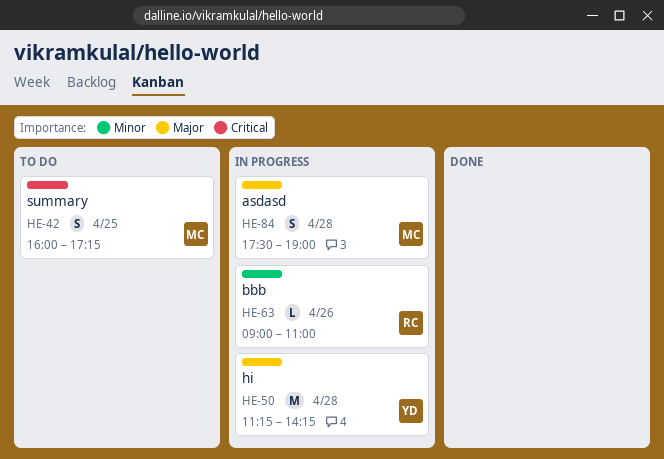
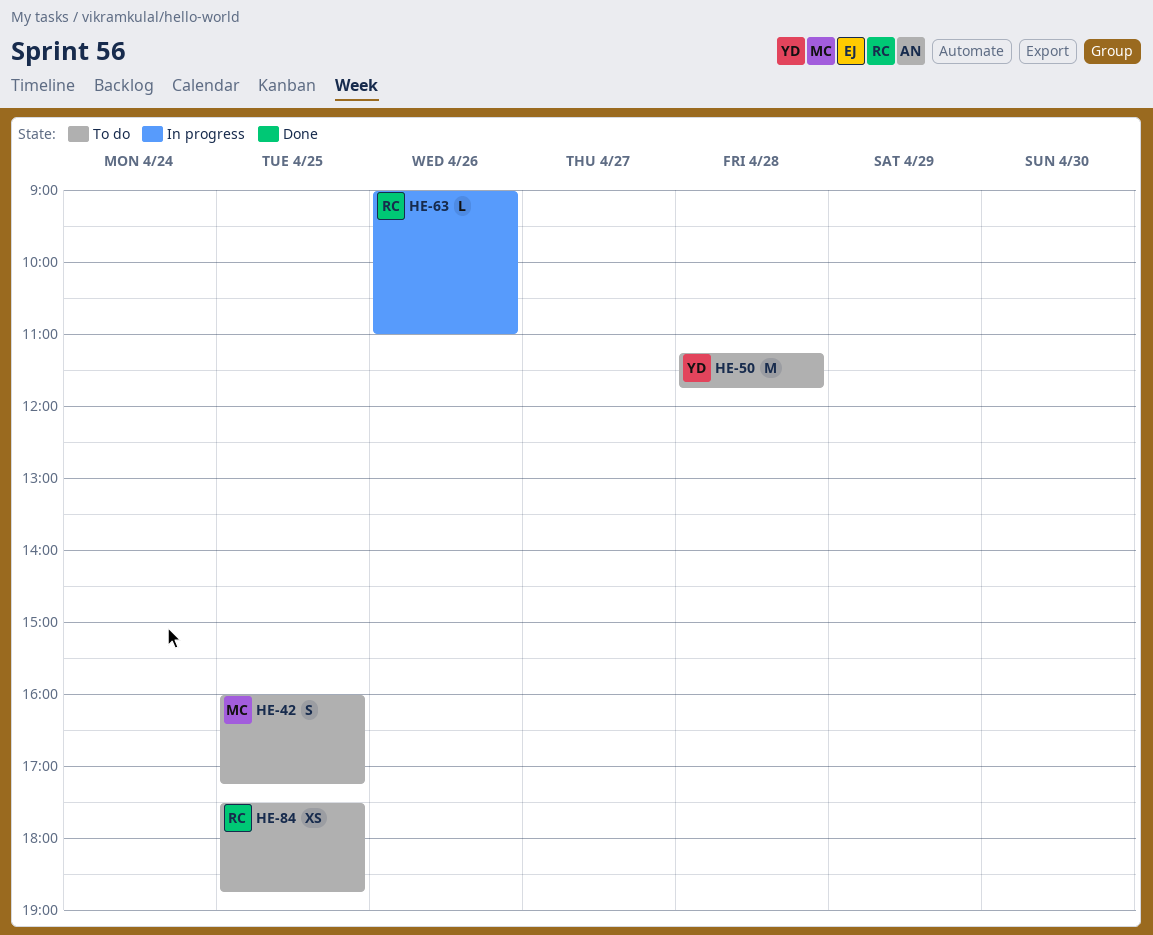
HE-50, status: In progress -> To do
HE-50, ends: 14:15 -> 11:45
HE-84, status: In progress -> To do
HE-84, owner: MC -> RC
HE-84, estimate: S -> XS
HE-84, day: Apr 28 -> Apr 25
HE-84, ends: 19:00 -> 18:45

